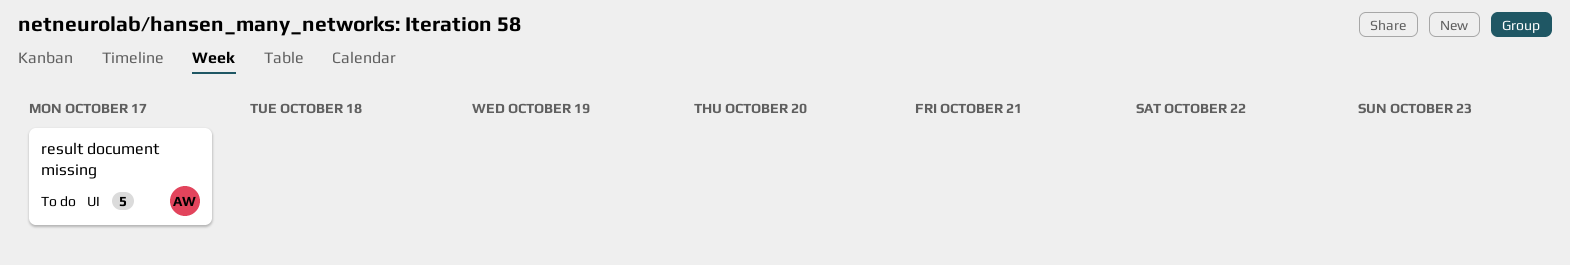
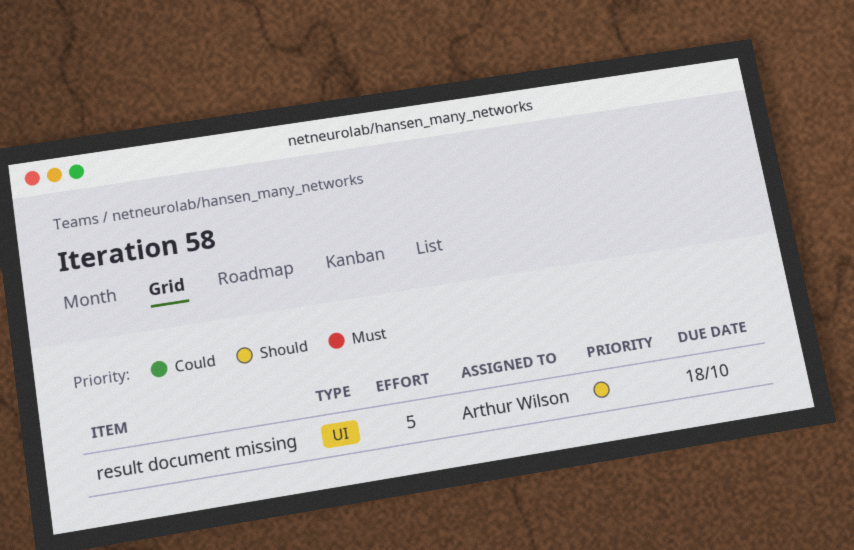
result document missing, due: Oct 17 -> Oct 18

